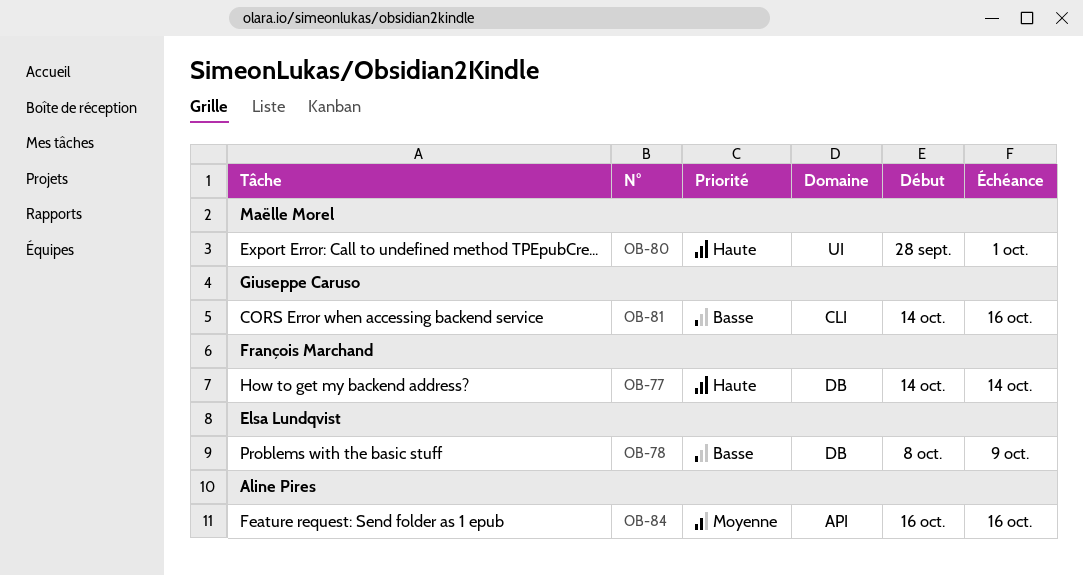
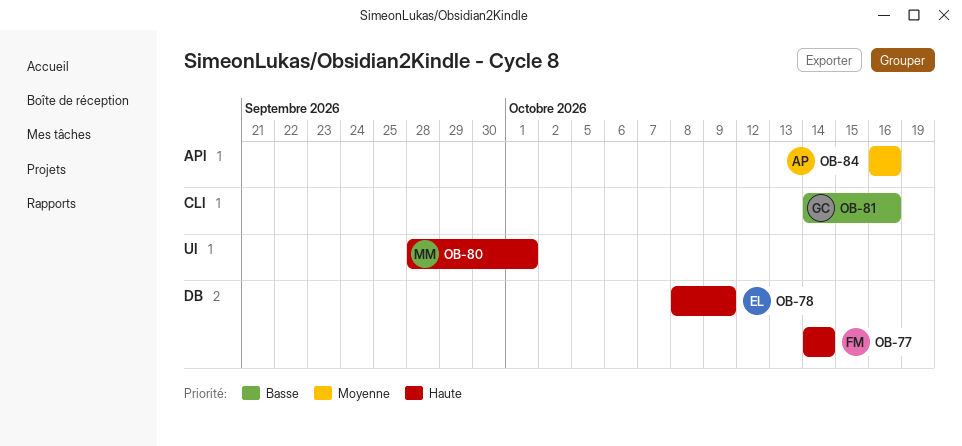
OB-78, priority: Basse -> Haute

